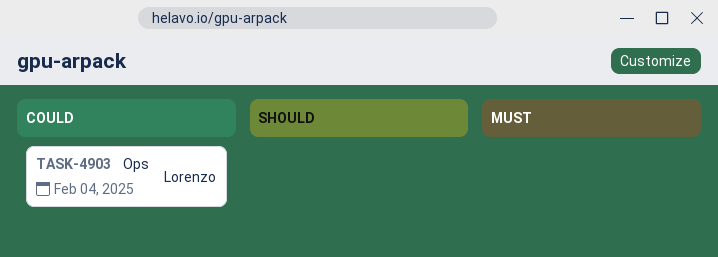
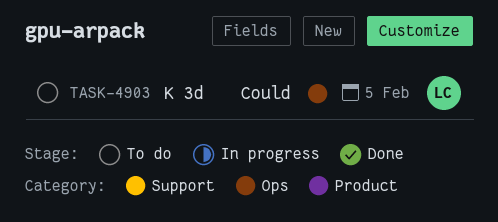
TASK-4903, due: Feb 4 -> Feb 5

